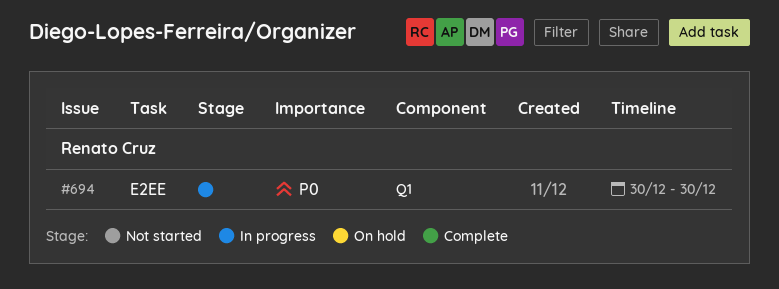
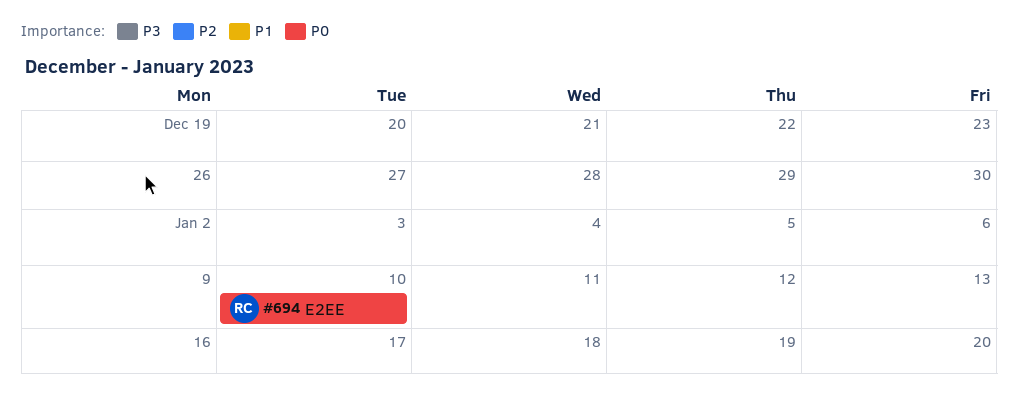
#694, start: Dec 30 -> Jan 10
#694, due: Dec 30 -> Jan 10

